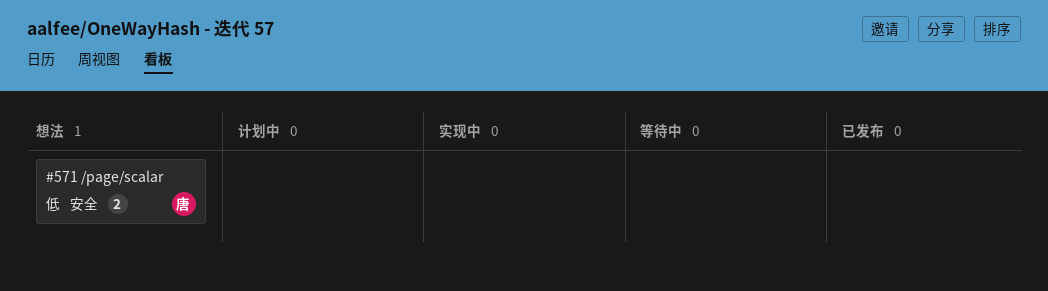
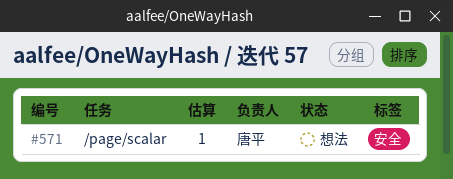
#571, estimate: 2 -> 1

